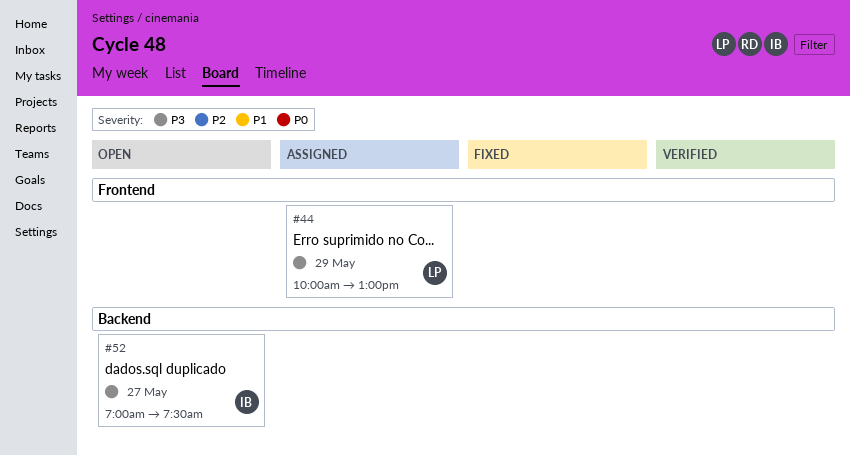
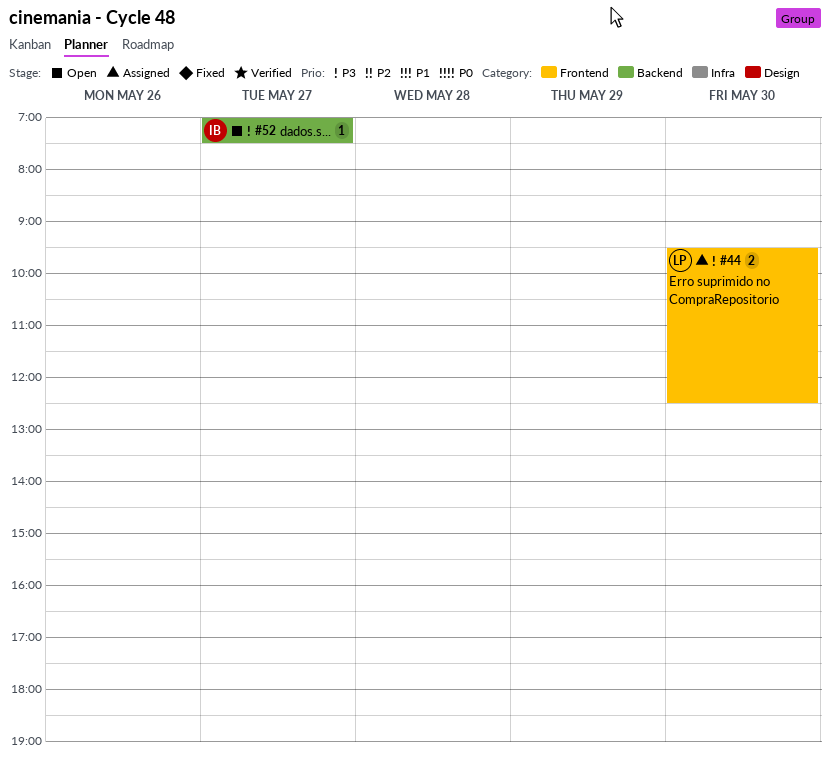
#44, day: May 29 -> May 30
#44, begins: 10:00 -> 09:30
#44, ends: 13:00 -> 12:30

